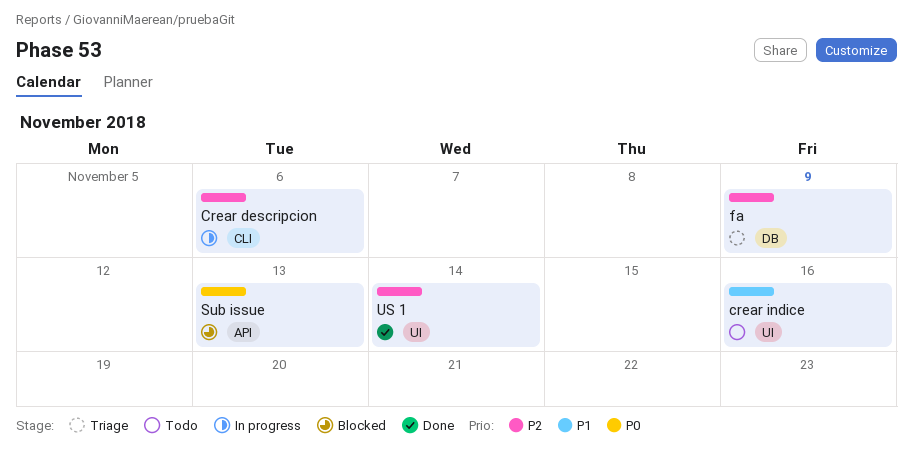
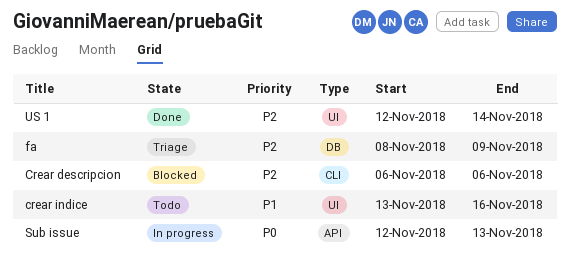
Crear descripcion, status: In progress -> Blocked
Sub issue, status: Blocked -> In progress

